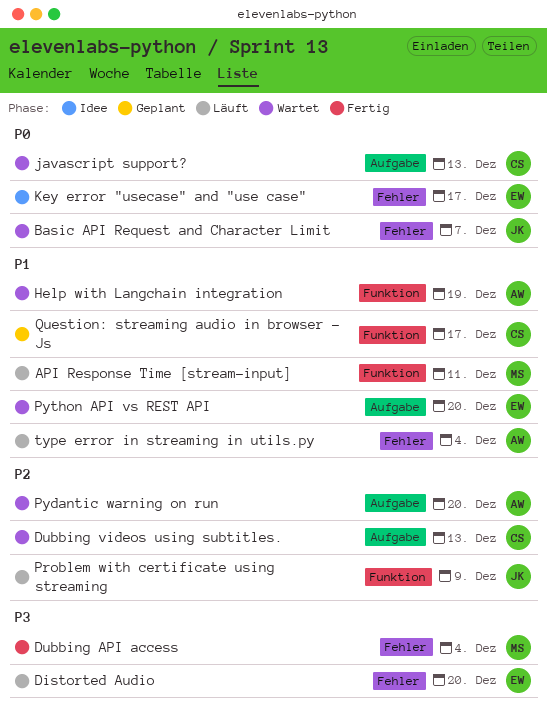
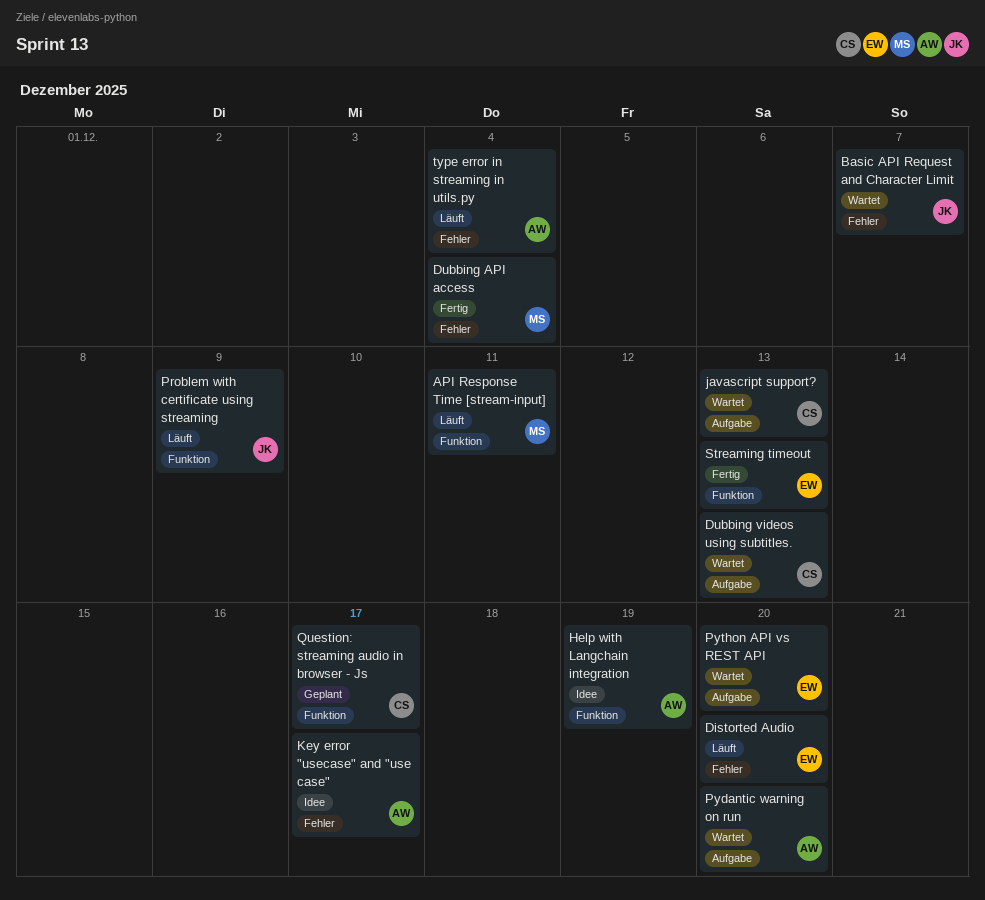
Help with Langchain integration, status: Wartet -> Idee
Key error "usecase" and "use case", owner: EW -> AW
Streaming timeout: none -> present

